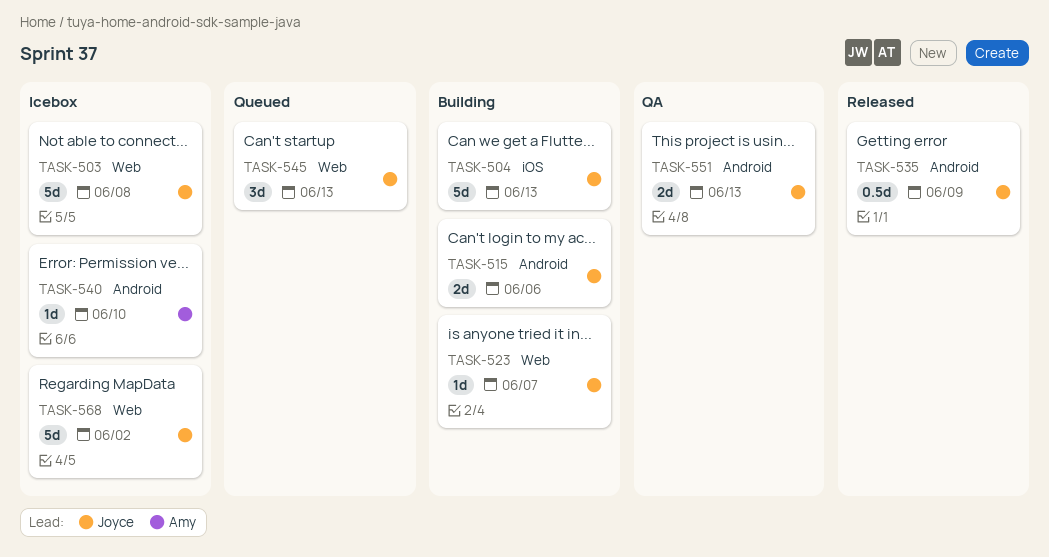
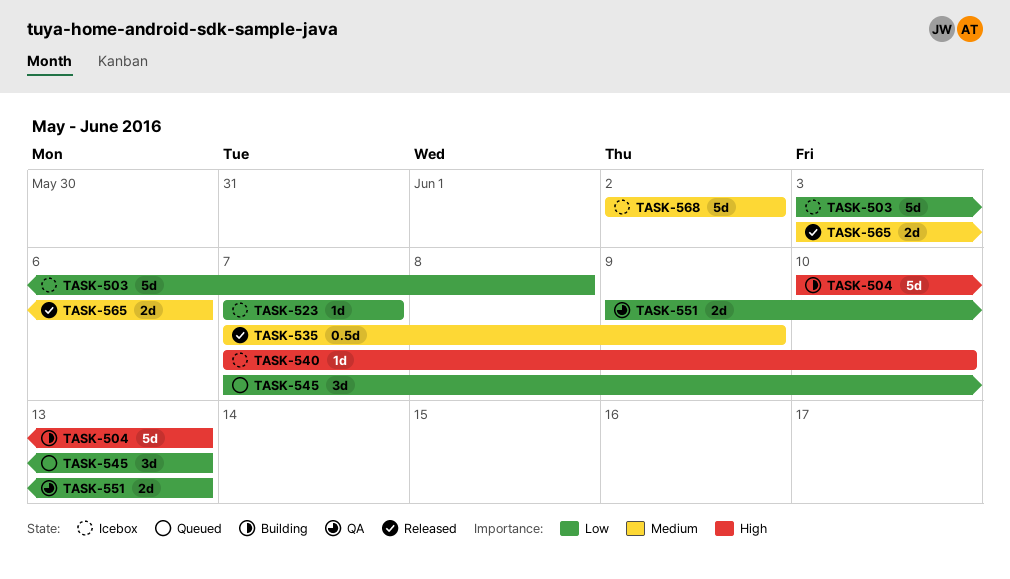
TASK-515: present -> none
TASK-523, status: Building -> Icebox
TASK-565: none -> present

